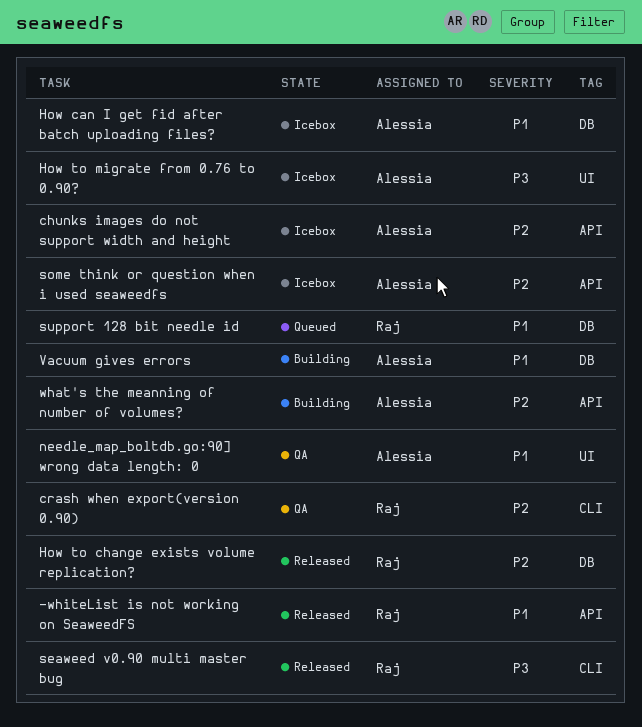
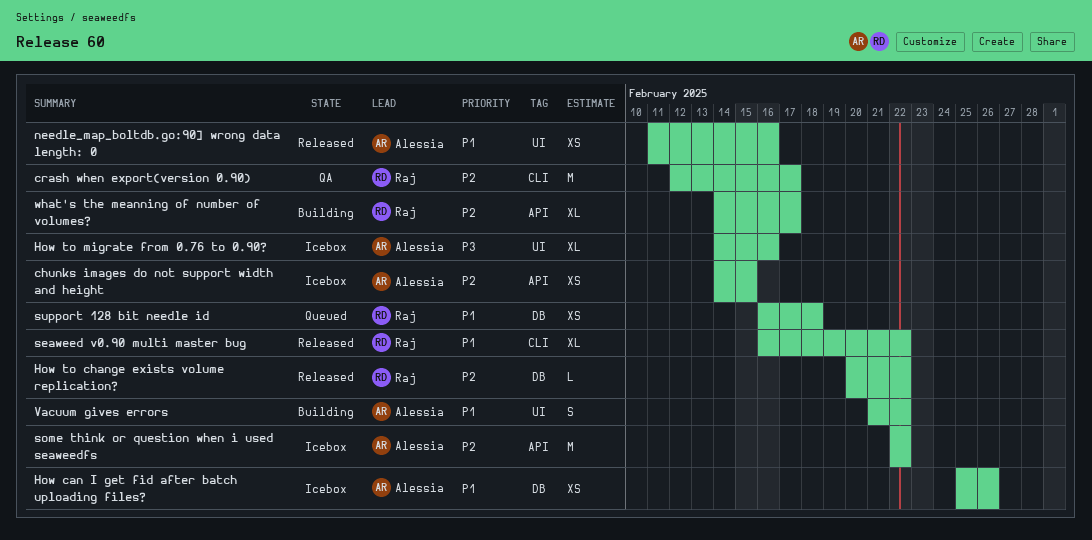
-whiteList is not working on SeaweedFS: present -> none
needle_map_boltdb.go:90] wrong data length: 0, status: QA -> Released
seaweed v0.90 multi master bug, priority: P3 -> P1
Vacuum gives errors, label: DB -> UI
what's the meanning of number of volumes?, owner: Alessia -> Raj

